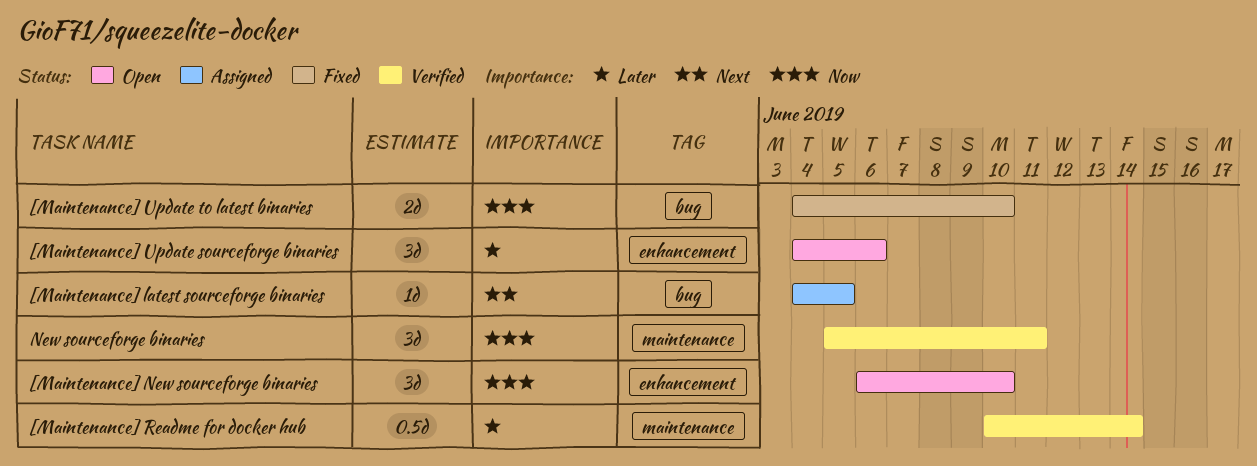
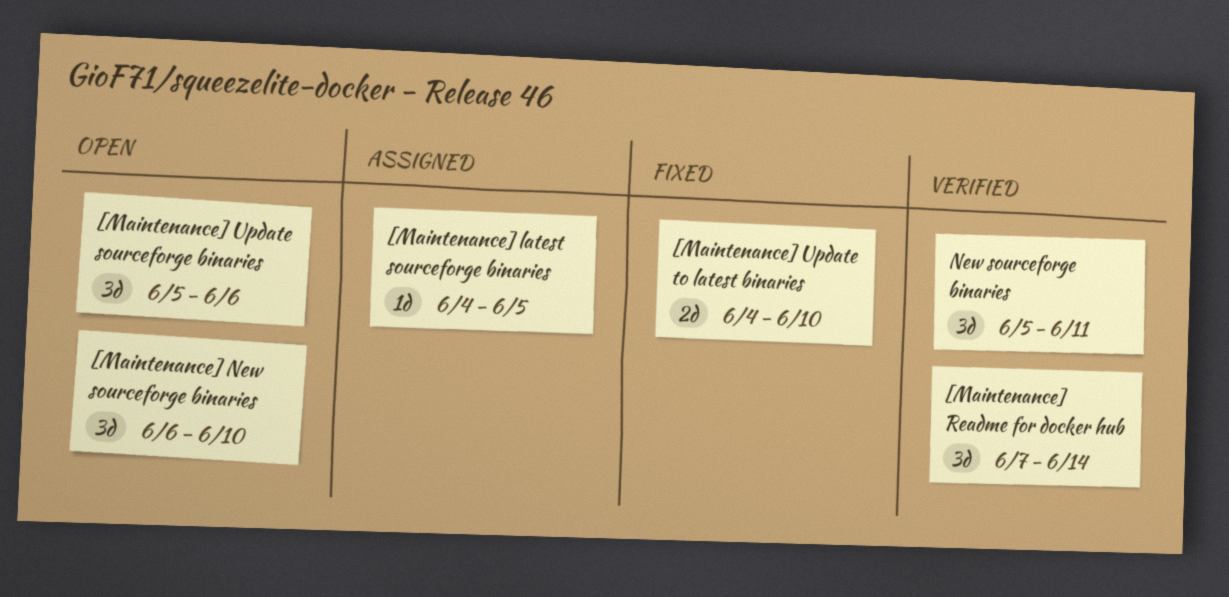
[Maintenance] Readme for docker hub, estimate: 0.5d -> 3d
[Maintenance] Readme for docker hub, start: Jun 10 -> Jun 7
[Maintenance] Update sourceforge binaries, start: Jun 4 -> Jun 5

